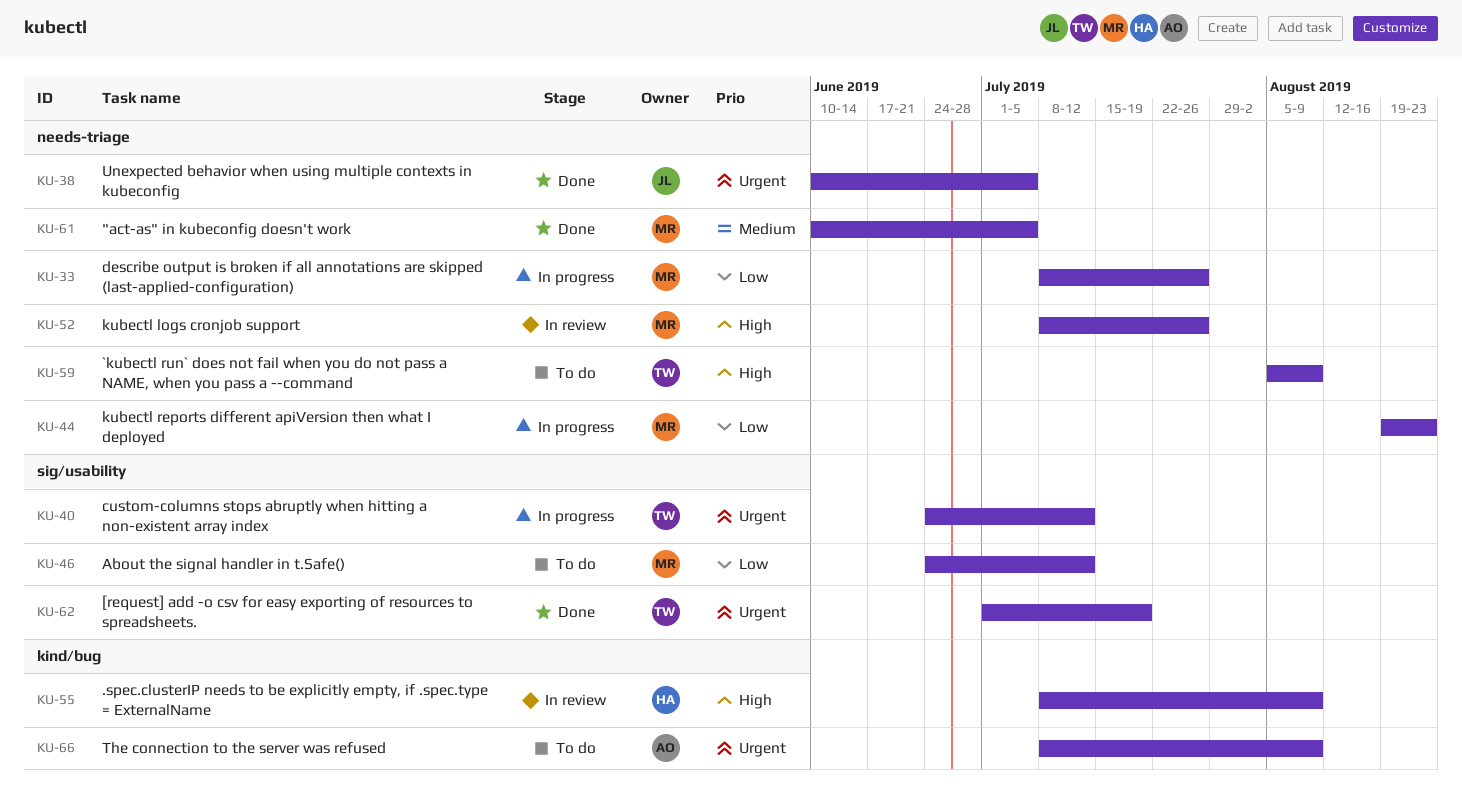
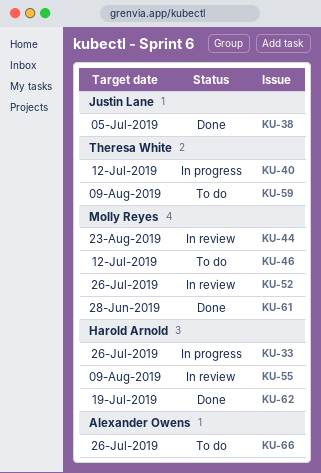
KU-33, owner: Molly Reyes -> Harold Arnold
KU-44, status: In progress -> In review
KU-61, due: Jul 5 -> Jun 28
KU-62, owner: Theresa White -> Harold Arnold
KU-66, due: Aug 9 -> Jul 26

